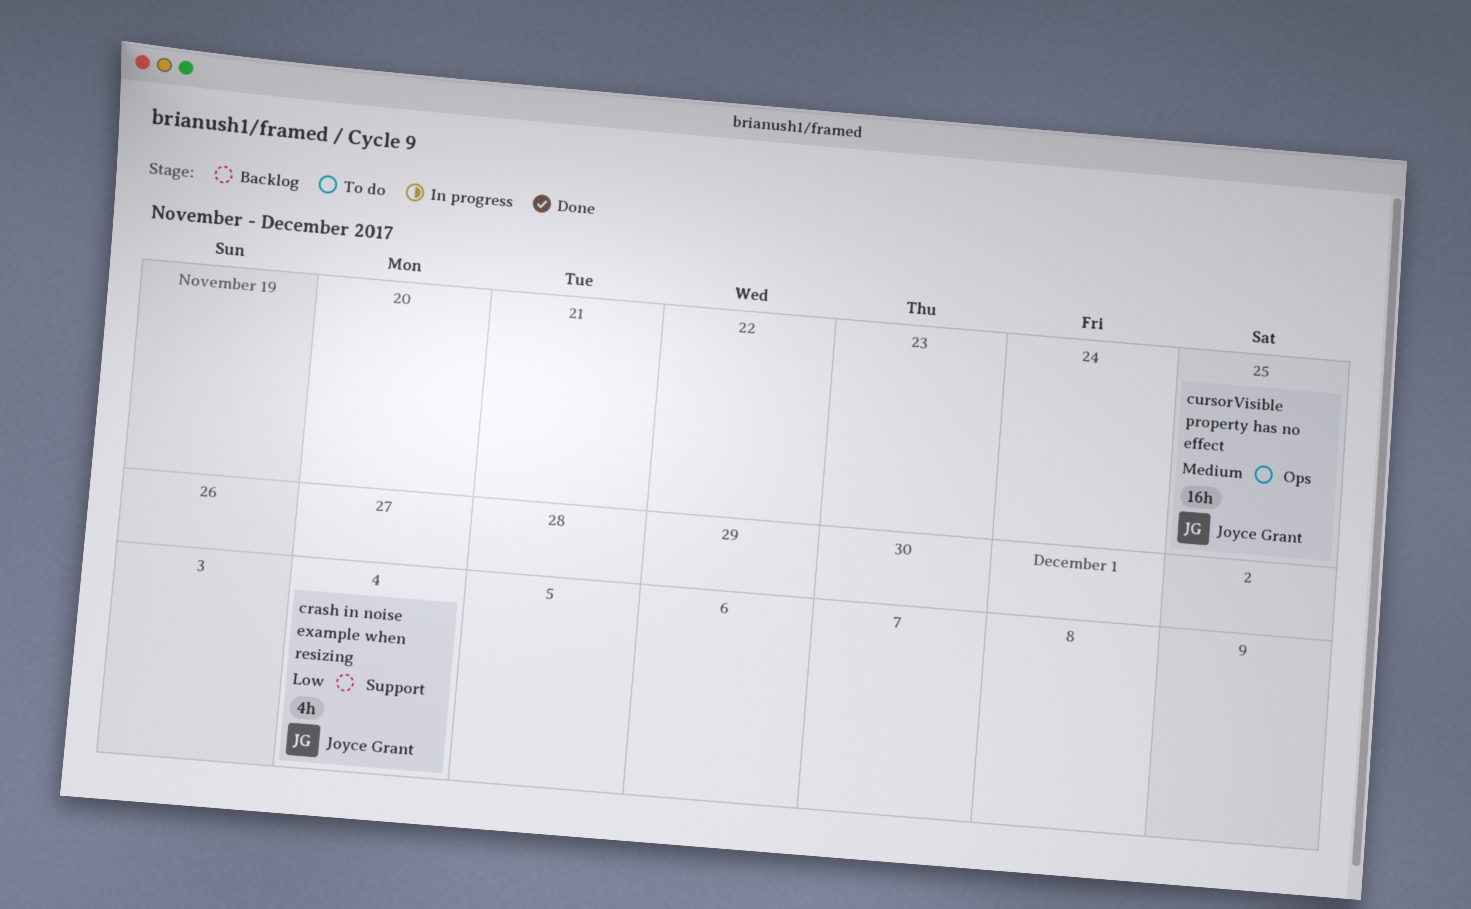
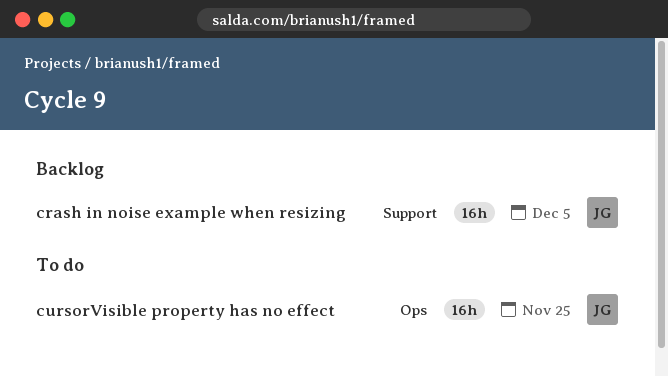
crash in noise example when resizing, estimate: 4h -> 16h
crash in noise example when resizing, due: Dec 4 -> Dec 5

